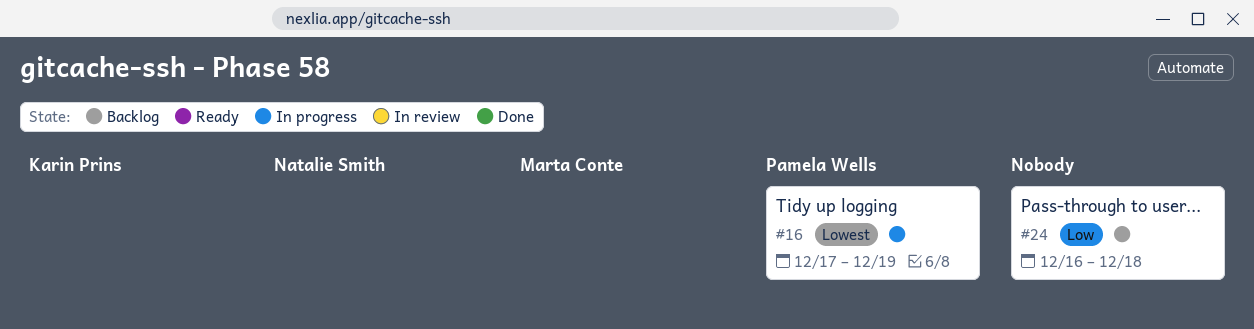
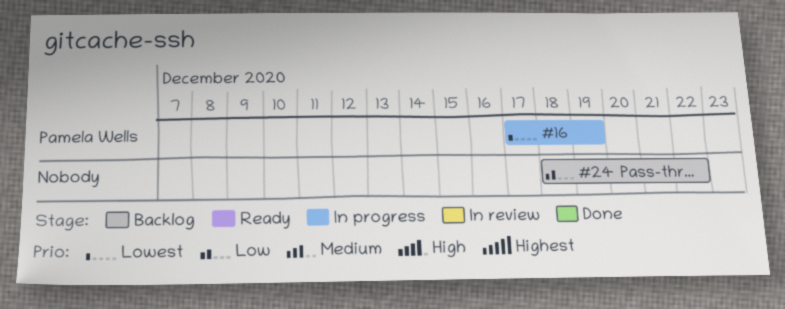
#24, start: Dec 16 -> Dec 18
#24, due: Dec 18 -> Dec 22

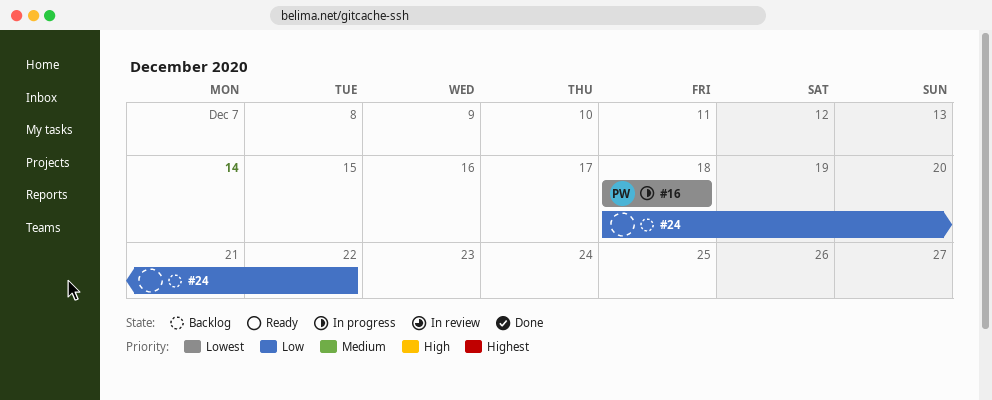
#16, start: Dec 17 -> Dec 18
#16, due: Dec 19 -> Dec 18

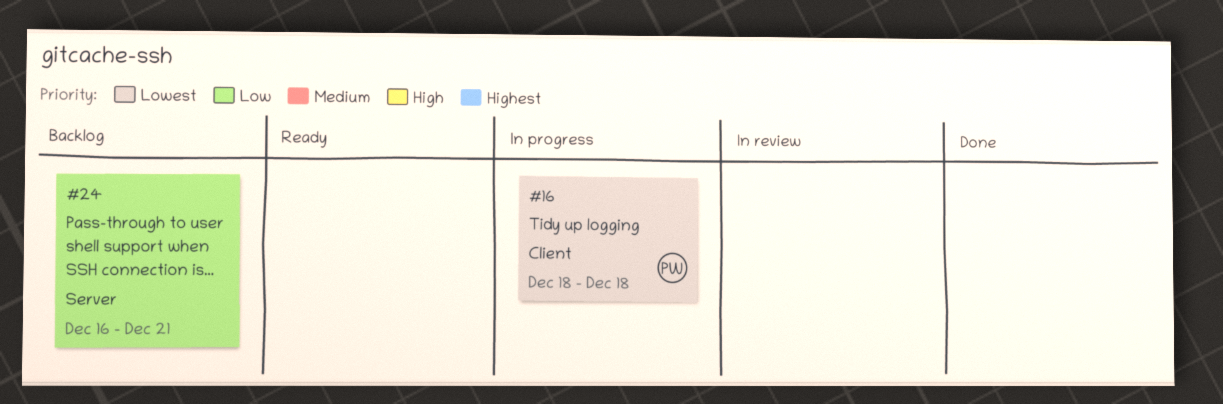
#24, start: Dec 18 -> Dec 16
#24, due: Dec 22 -> Dec 21

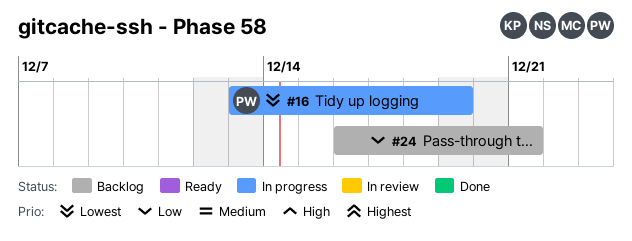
#16, start: Dec 18 -> Dec 13
#16, due: Dec 18 -> Dec 19

